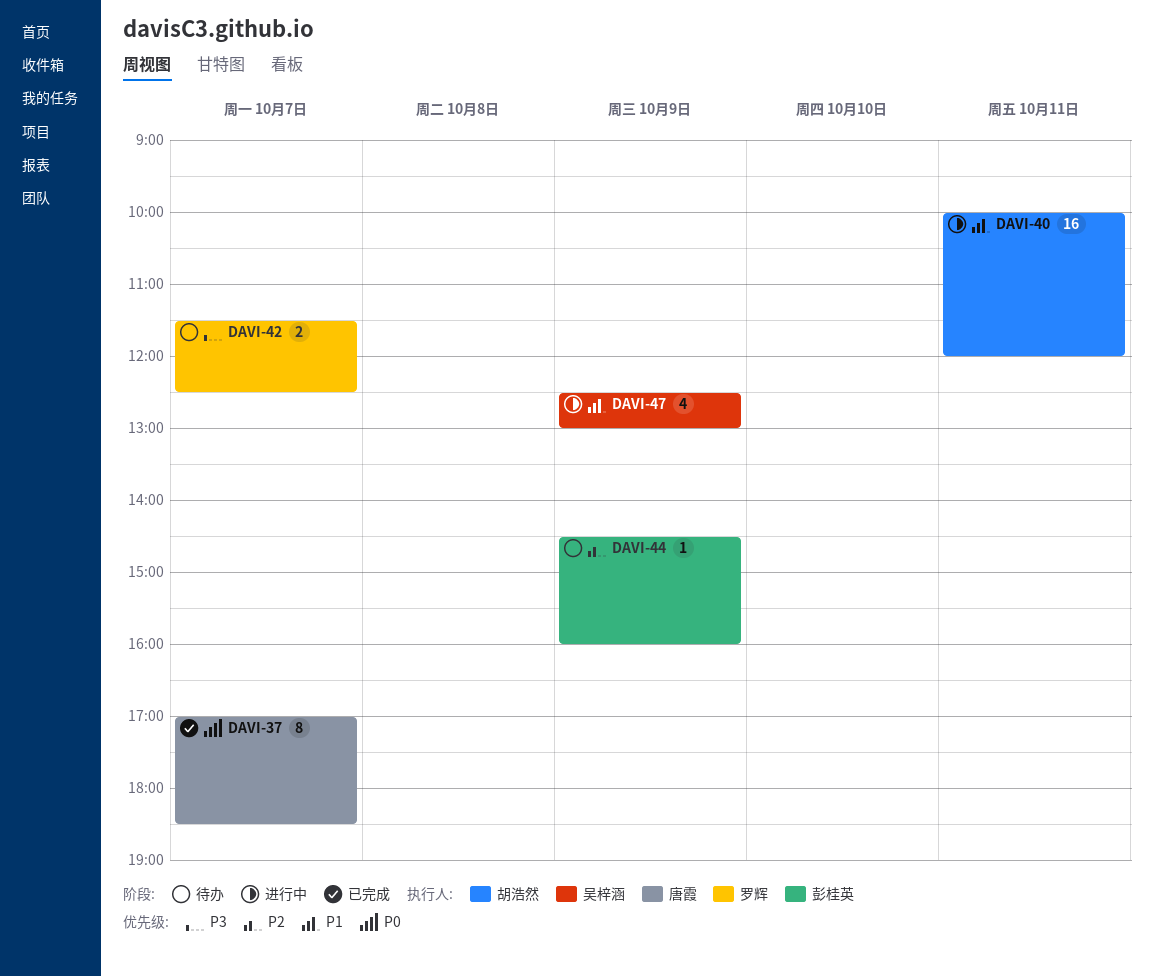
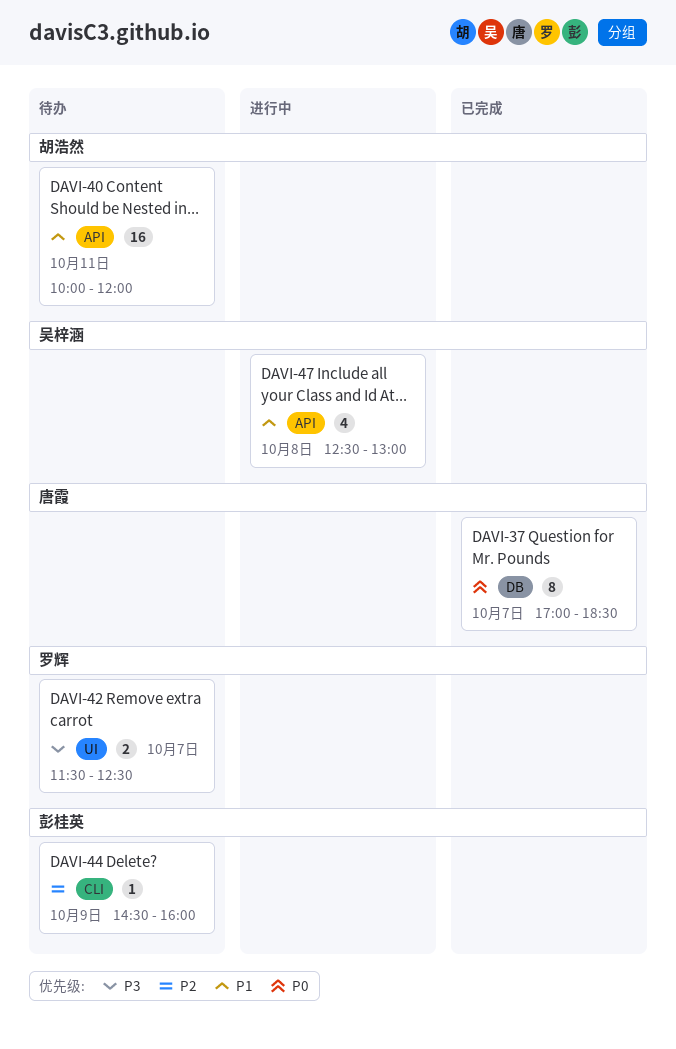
DAVI-40, status: 进行中 -> 待办
DAVI-47, day: Oct 9 -> Oct 8

